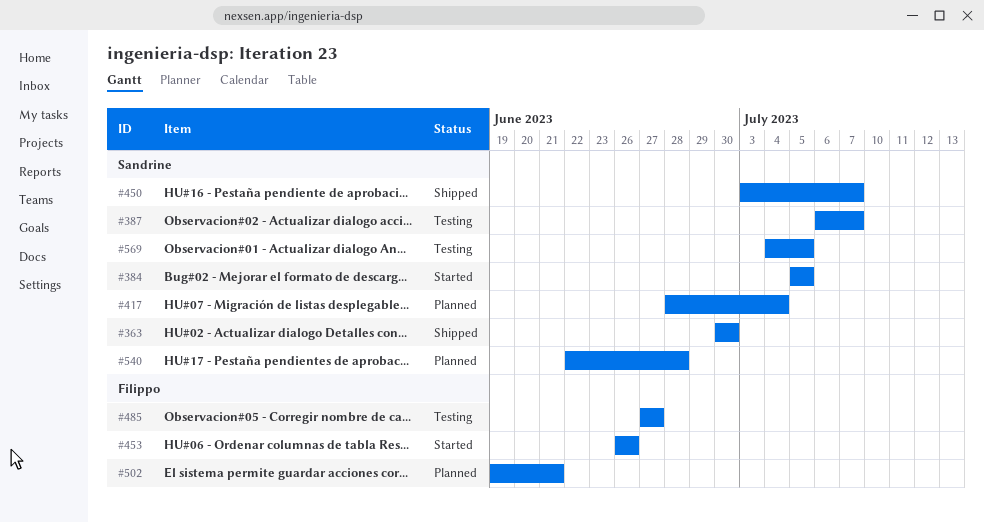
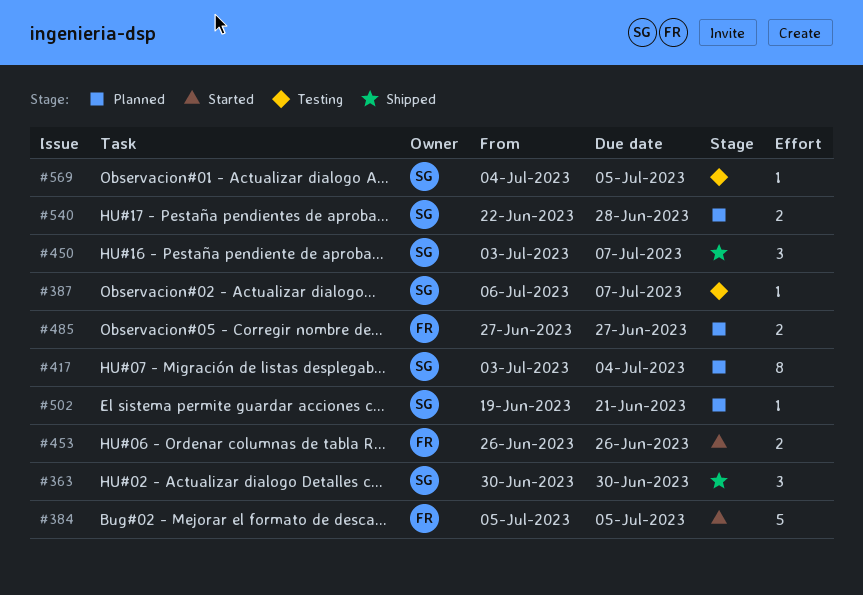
#384, owner: Sandrine -> Filippo
#417, start: Jun 28 -> Jul 3
#485, status: Testing -> Planned
#502, owner: Filippo -> Sandrine

